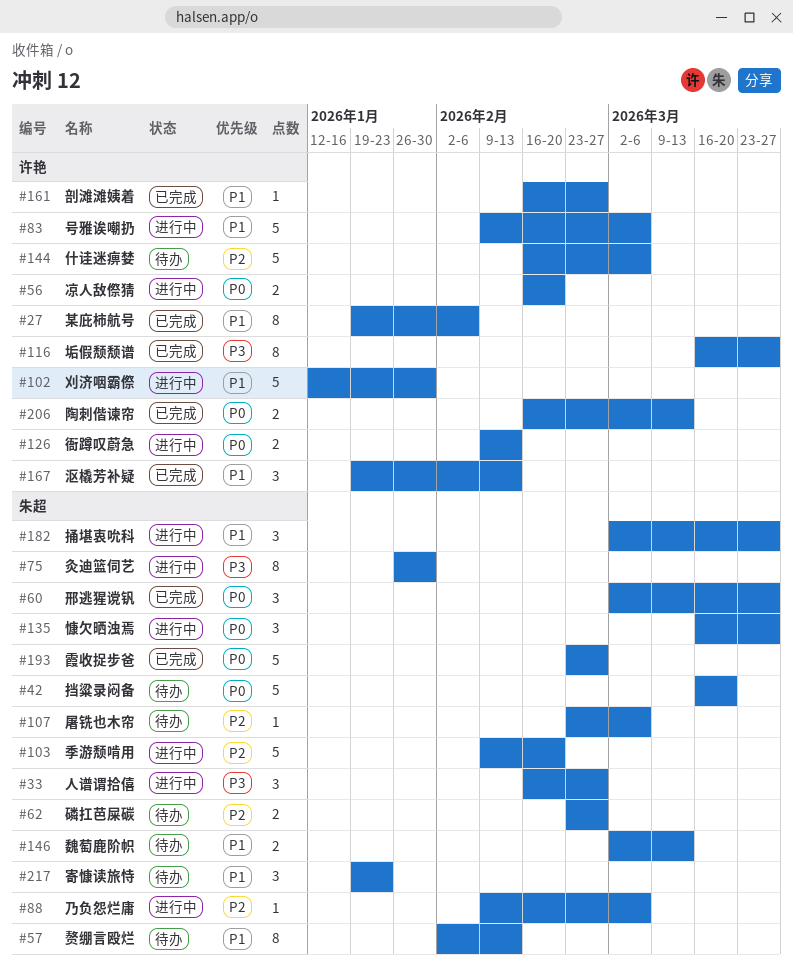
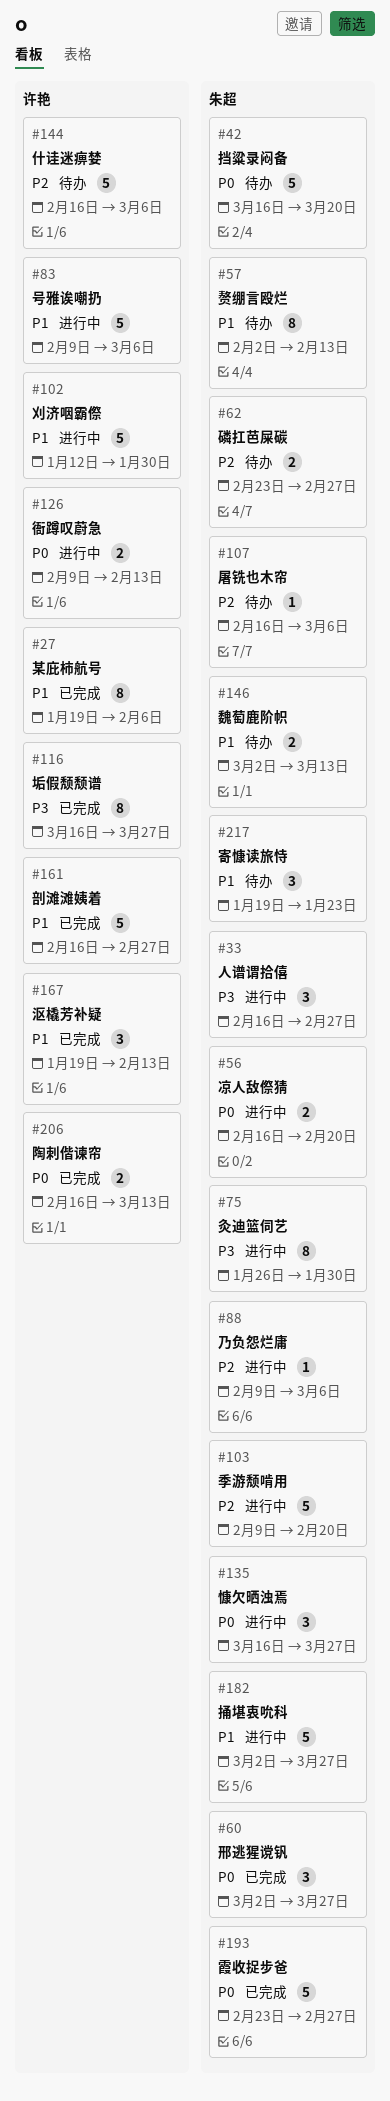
#56, owner: 许艳 -> 朱超
#107, start: Feb 23 -> Feb 16
#161, estimate: 1 -> 5
#182, estimate: 3 -> 5

